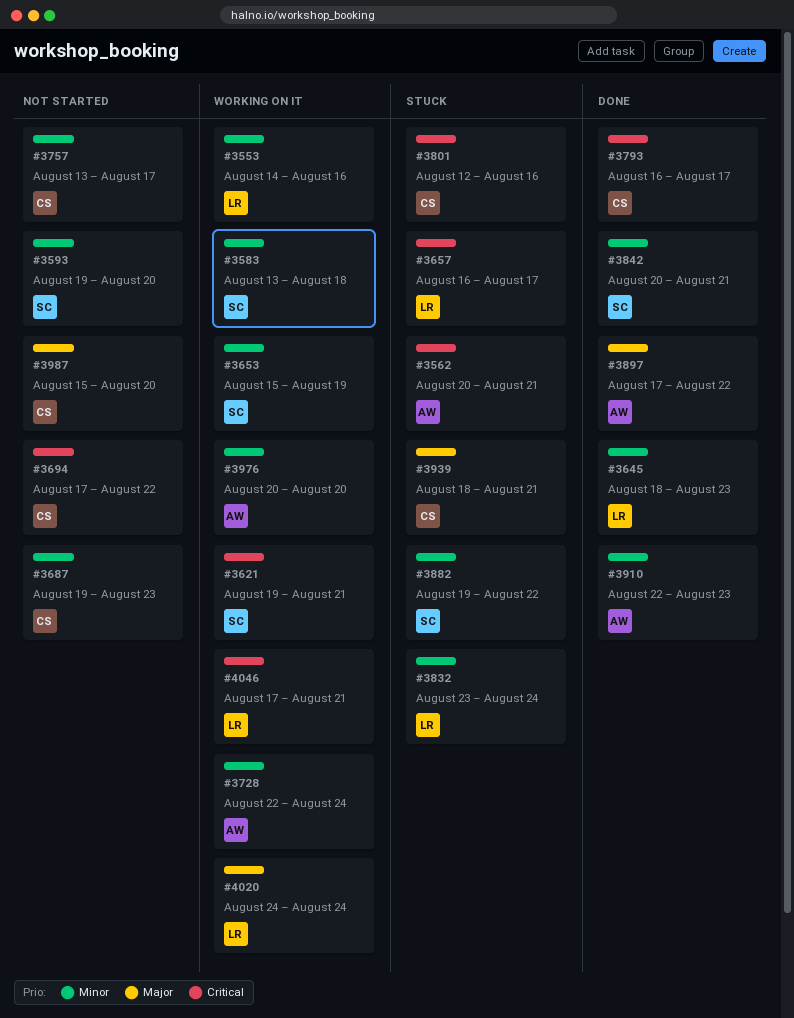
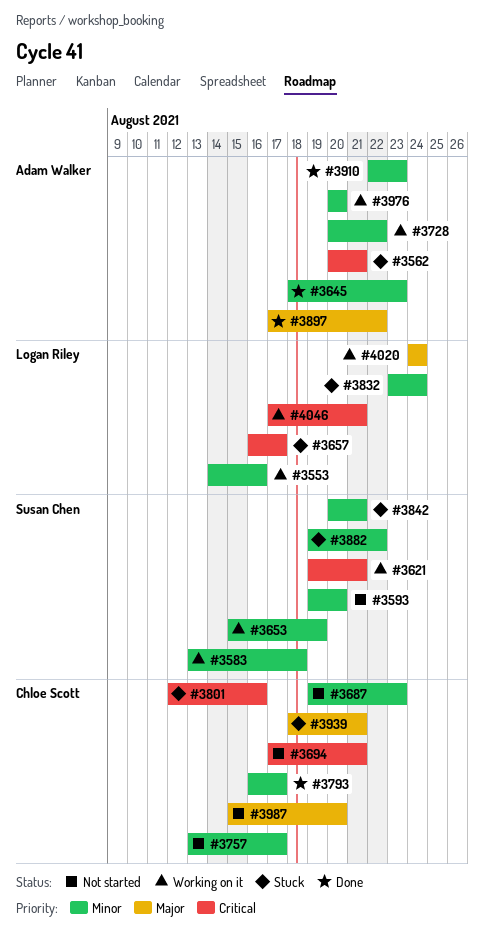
#3645, owner: Logan Riley -> Adam Walker
#3694, due: Aug 22 -> Aug 21
#3728, start: Aug 22 -> Aug 20
#3728, due: Aug 24 -> Aug 22
#3793, priority: Critical -> Minor
#3842, status: Done -> Stuck

